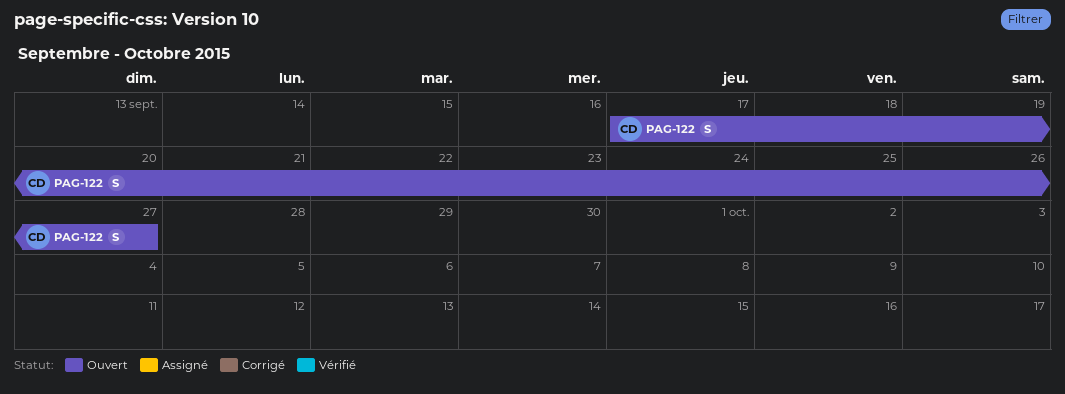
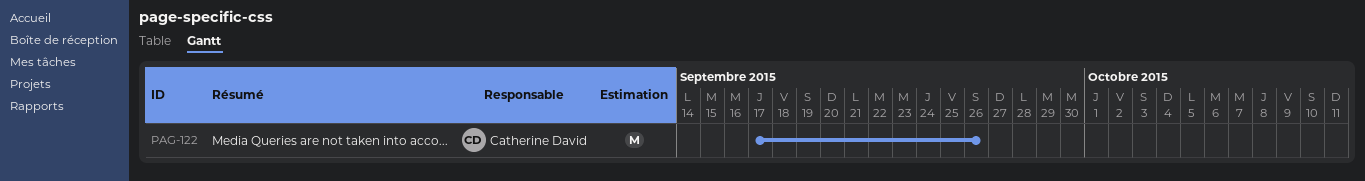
PAG-122, estimate: S -> M
PAG-122, due: Sep 27 -> Sep 26

